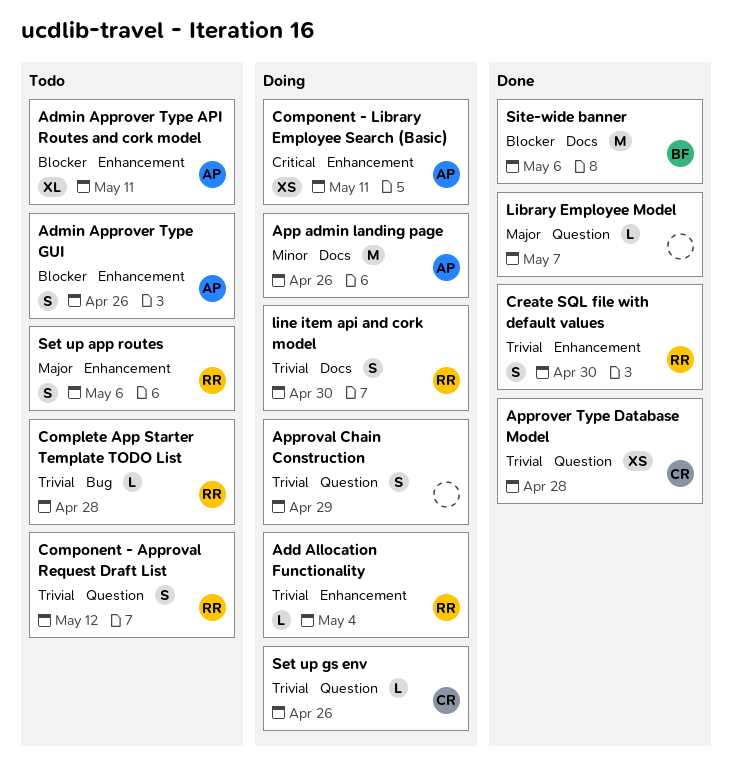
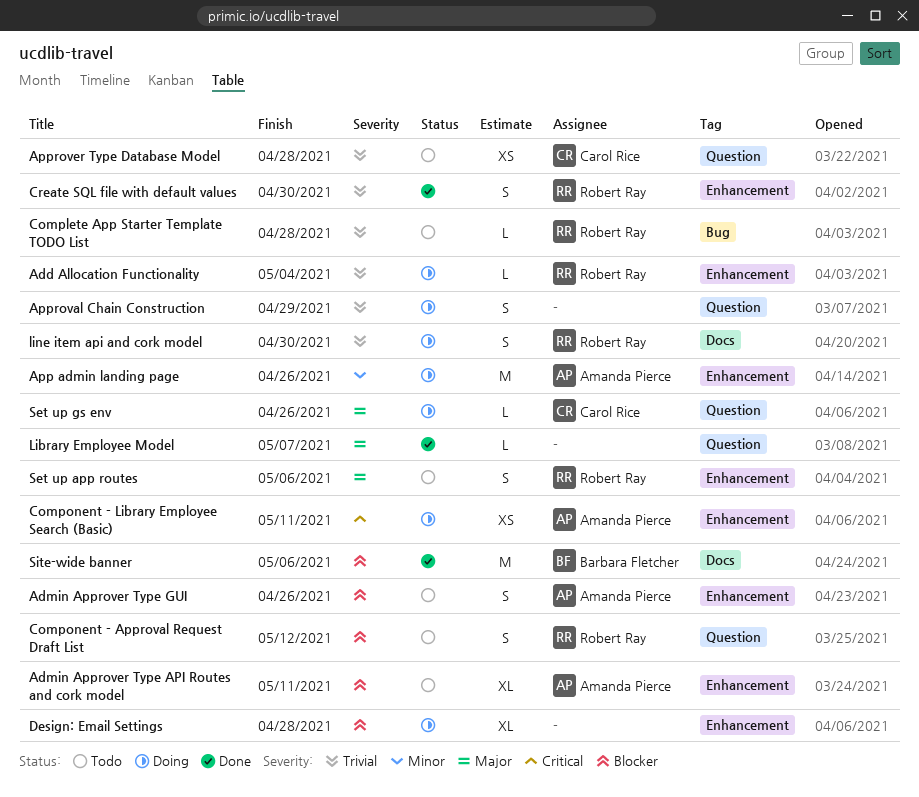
App admin landing page, label: Docs -> Enhancement
Approver Type Database Model, status: Done -> Todo
Component - Approval Request Draft List, priority: Trivial -> Blocker
Design: Email Settings: none -> present
Set up gs env, priority: Trivial -> Major

